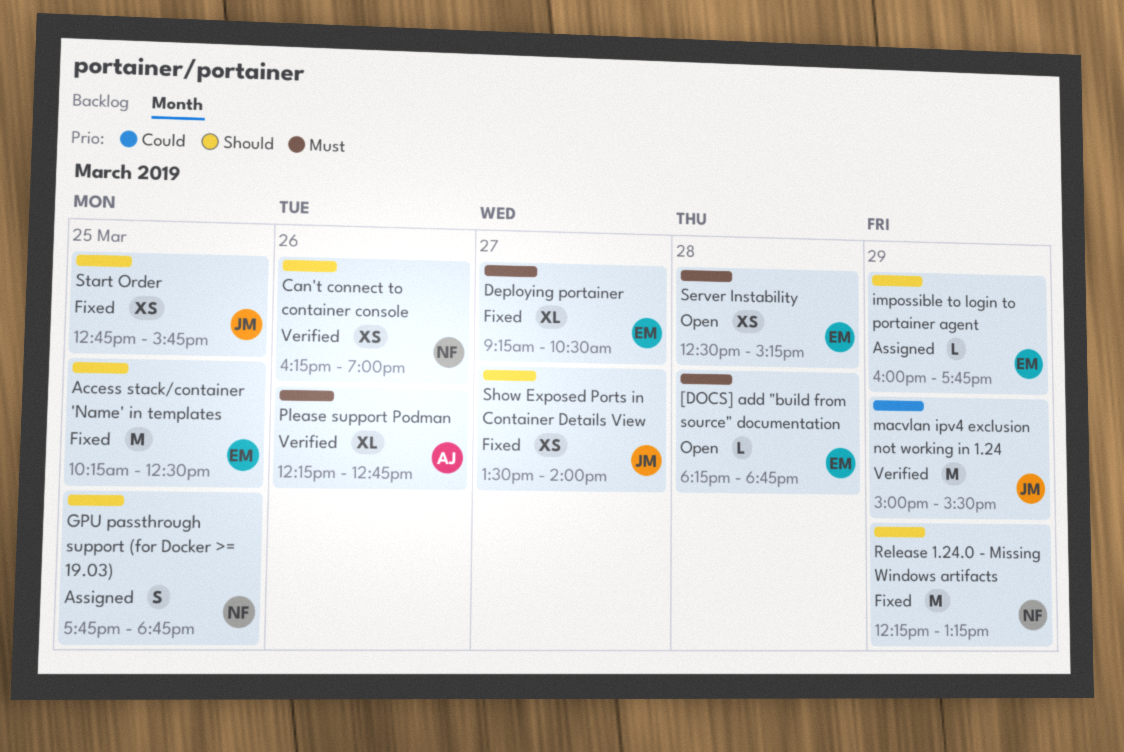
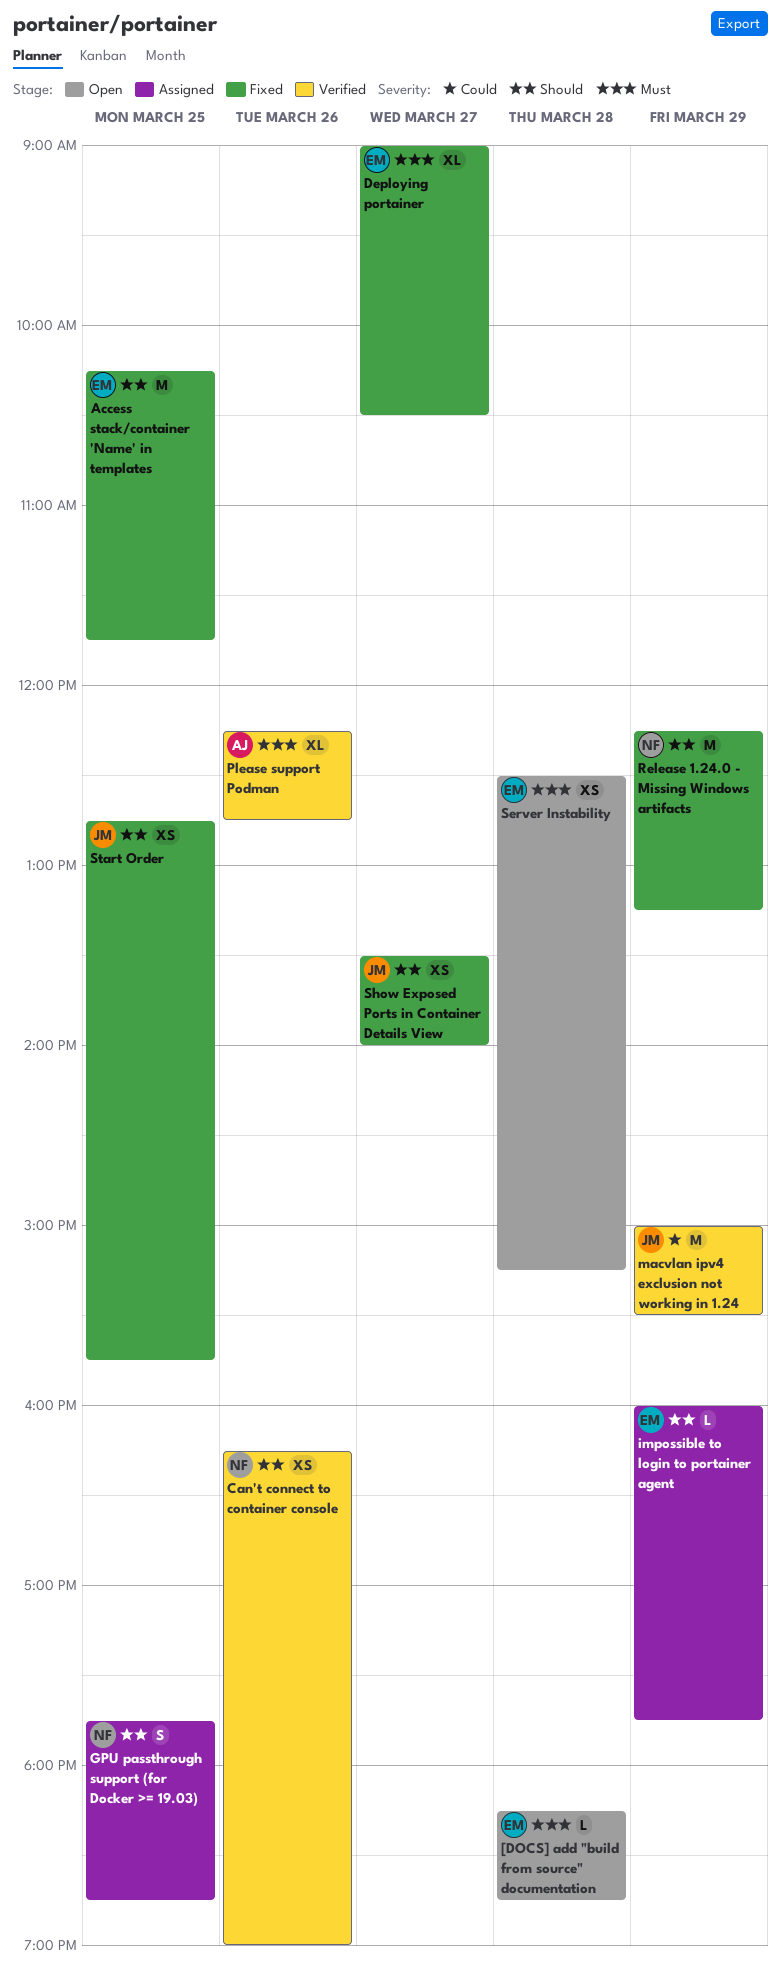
Access stack/container 'Name' in templates, ends: 12:30 -> 11:45
Deploying portainer, begins: 09:15 -> 09:00

